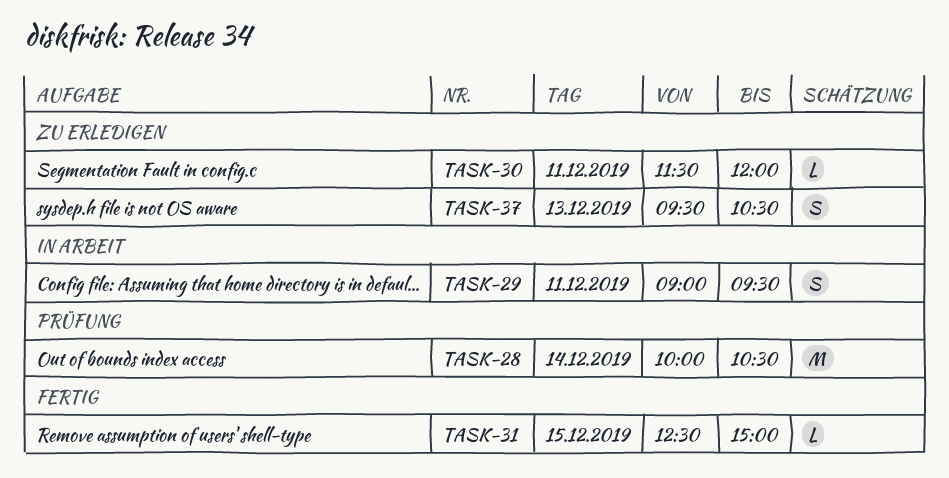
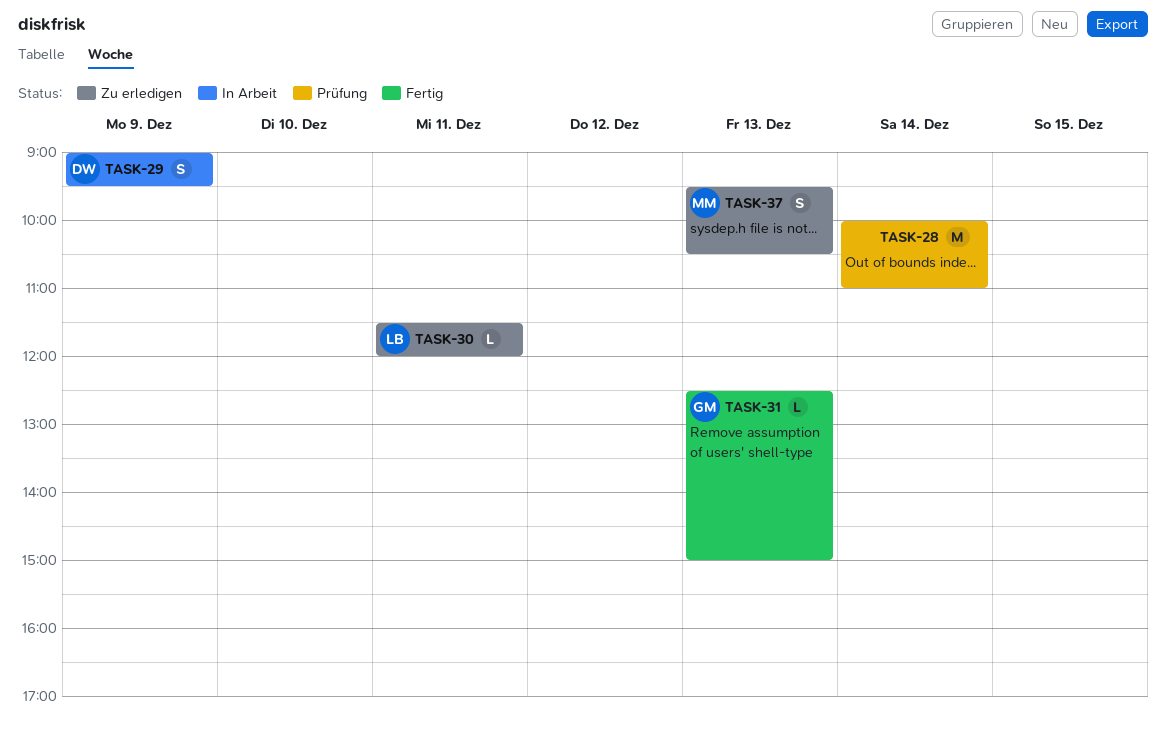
TASK-28, ends: 10:30 -> 11:00
TASK-29, day: Dec 11 -> Dec 9
TASK-31, day: Dec 15 -> Dec 13

